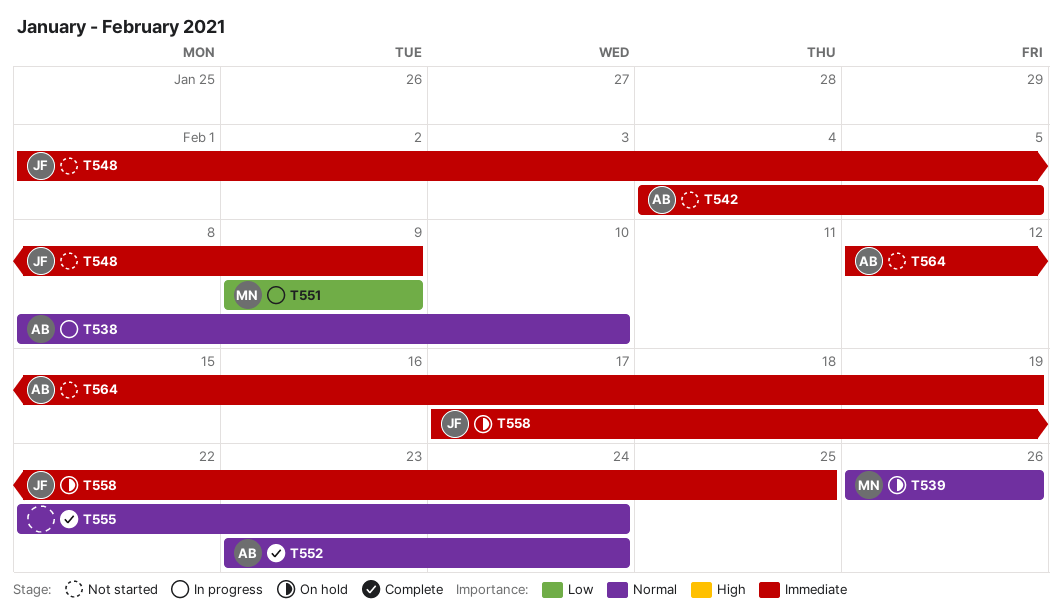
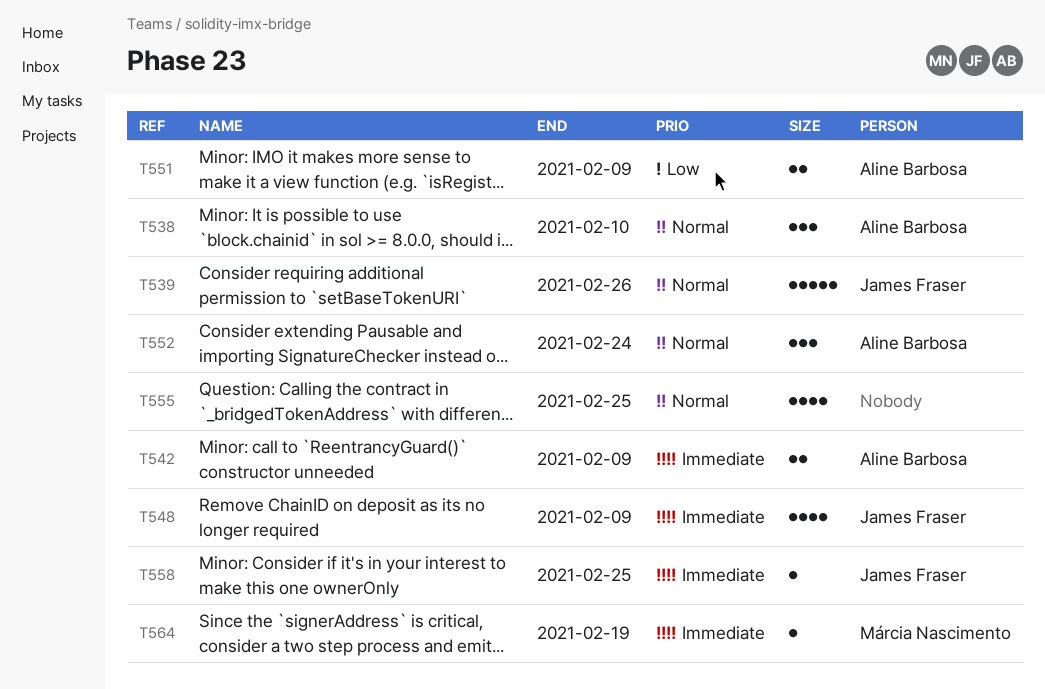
T539, owner: Márcia Nascimento -> James Fraser
T542, due: Feb 5 -> Feb 9
T551, owner: Márcia Nascimento -> Aline Barbosa
T555, due: Feb 24 -> Feb 25
T564, owner: Aline Barbosa -> Márcia Nascimento

